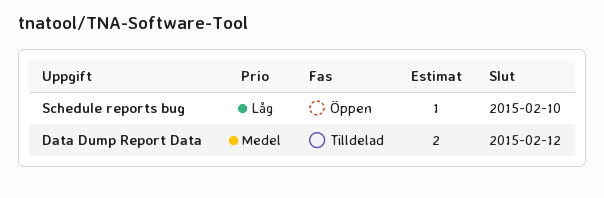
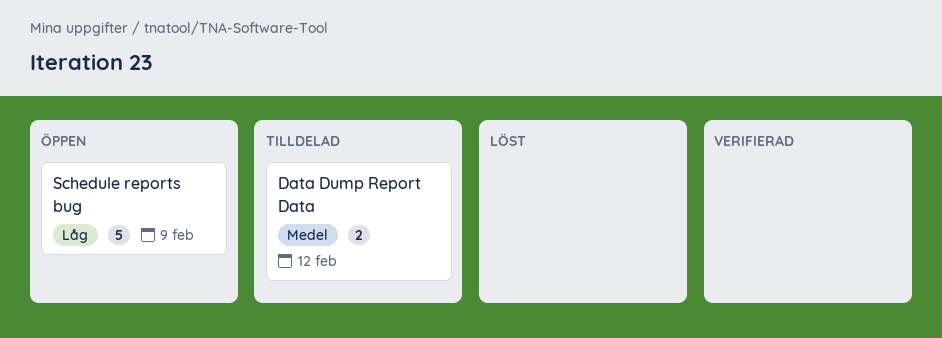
Schedule reports bug, estimate: 1 -> 5
Schedule reports bug, due: Feb 10 -> Feb 9

